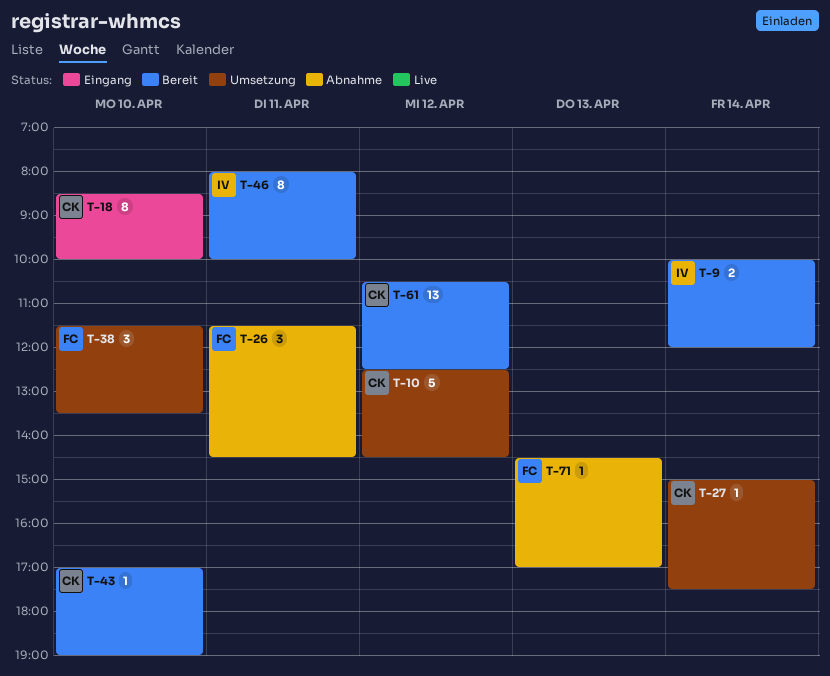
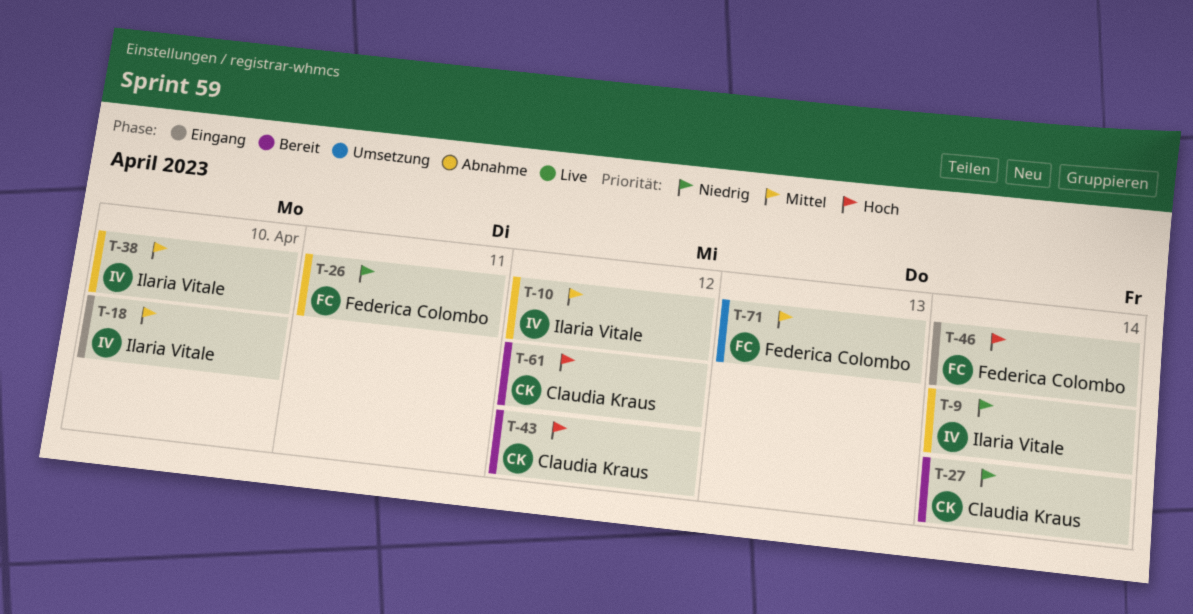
T-9, status: Bereit -> Abnahme
T-10, status: Umsetzung -> Abnahme
T-10, owner: Claudia Kraus -> Ilaria Vitale
T-18, owner: Claudia Kraus -> Ilaria Vitale
T-27, status: Umsetzung -> Bereit
T-38, status: Umsetzung -> Abnahme
T-38, owner: Federica Colombo -> Ilaria Vitale
T-43, day: Apr 10 -> Apr 12
T-46, status: Bereit -> Eingang
T-46, owner: Ilaria Vitale -> Federica Colombo
T-46, day: Apr 11 -> Apr 14
T-71, status: Abnahme -> Umsetzung

